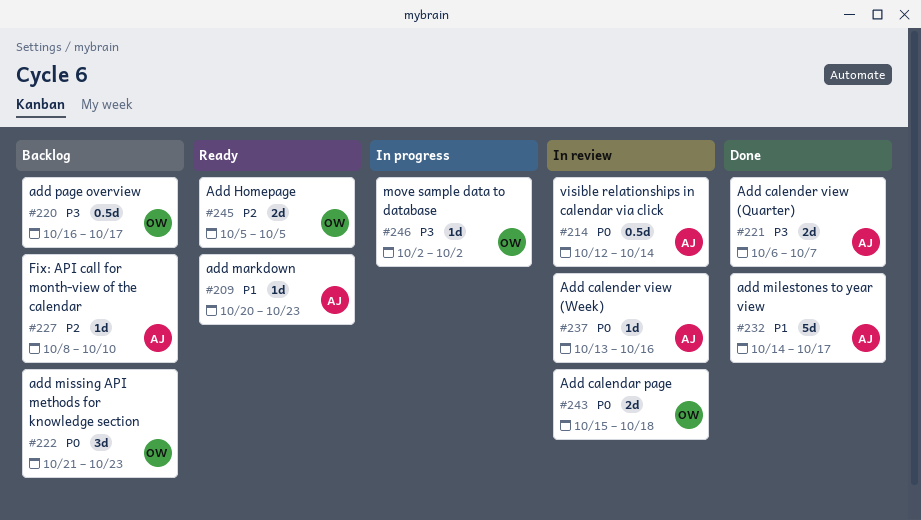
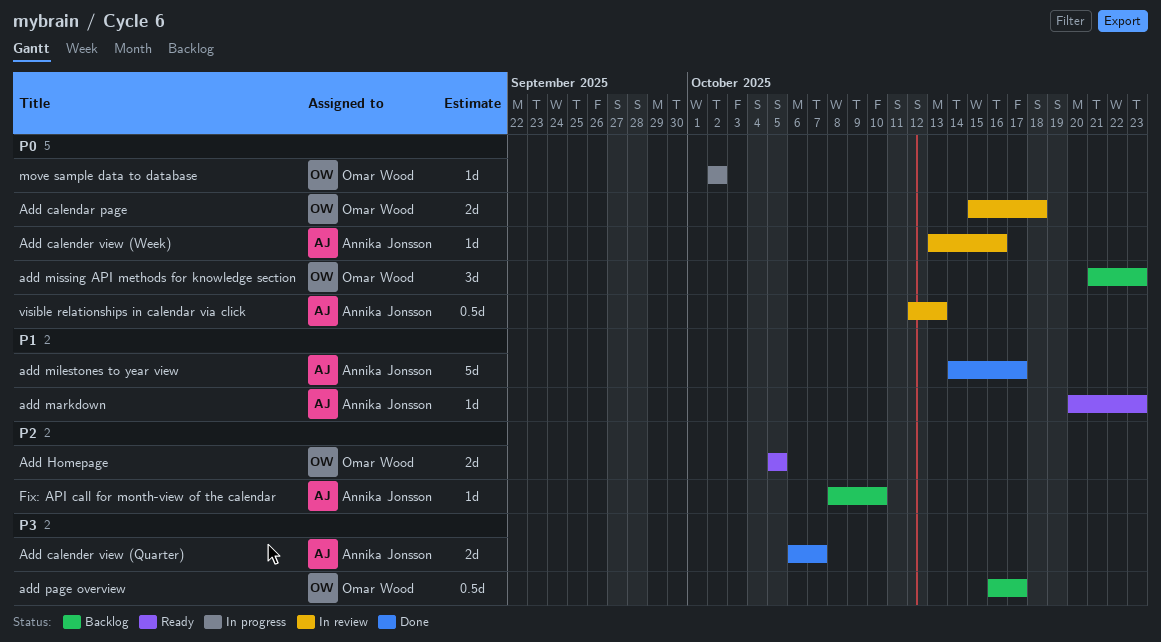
move sample data to database, priority: P3 -> P0
visible relationships in calendar via click, due: Oct 14 -> Oct 13

